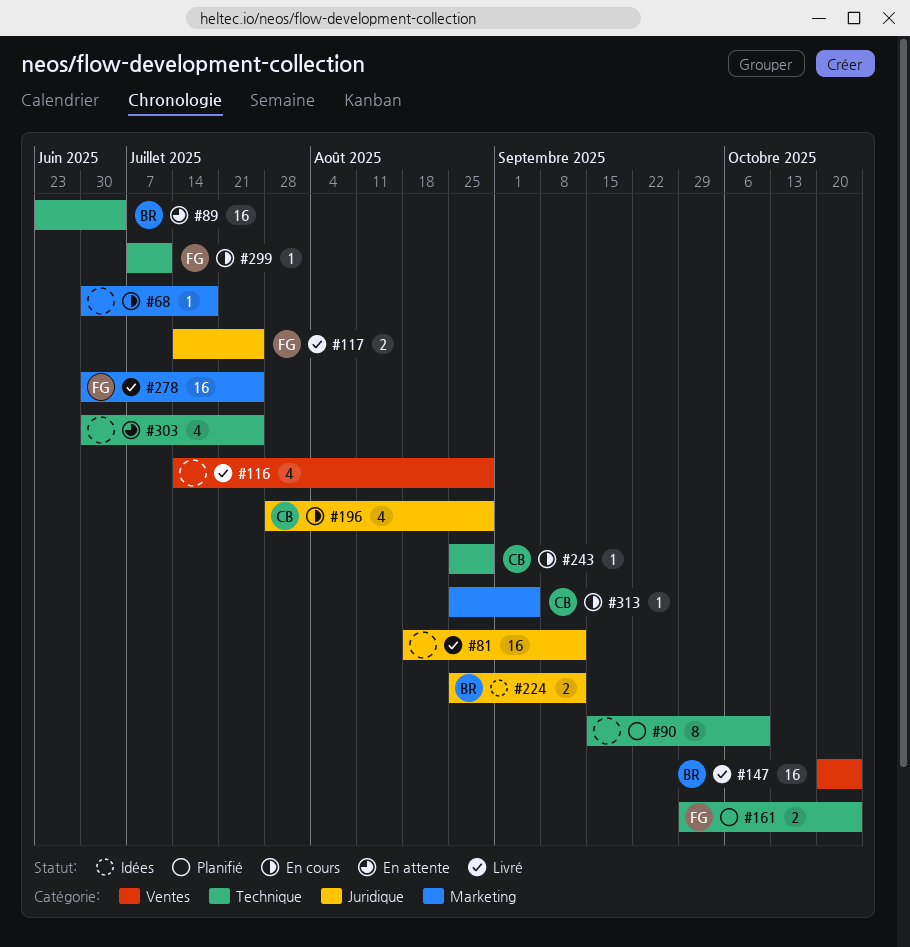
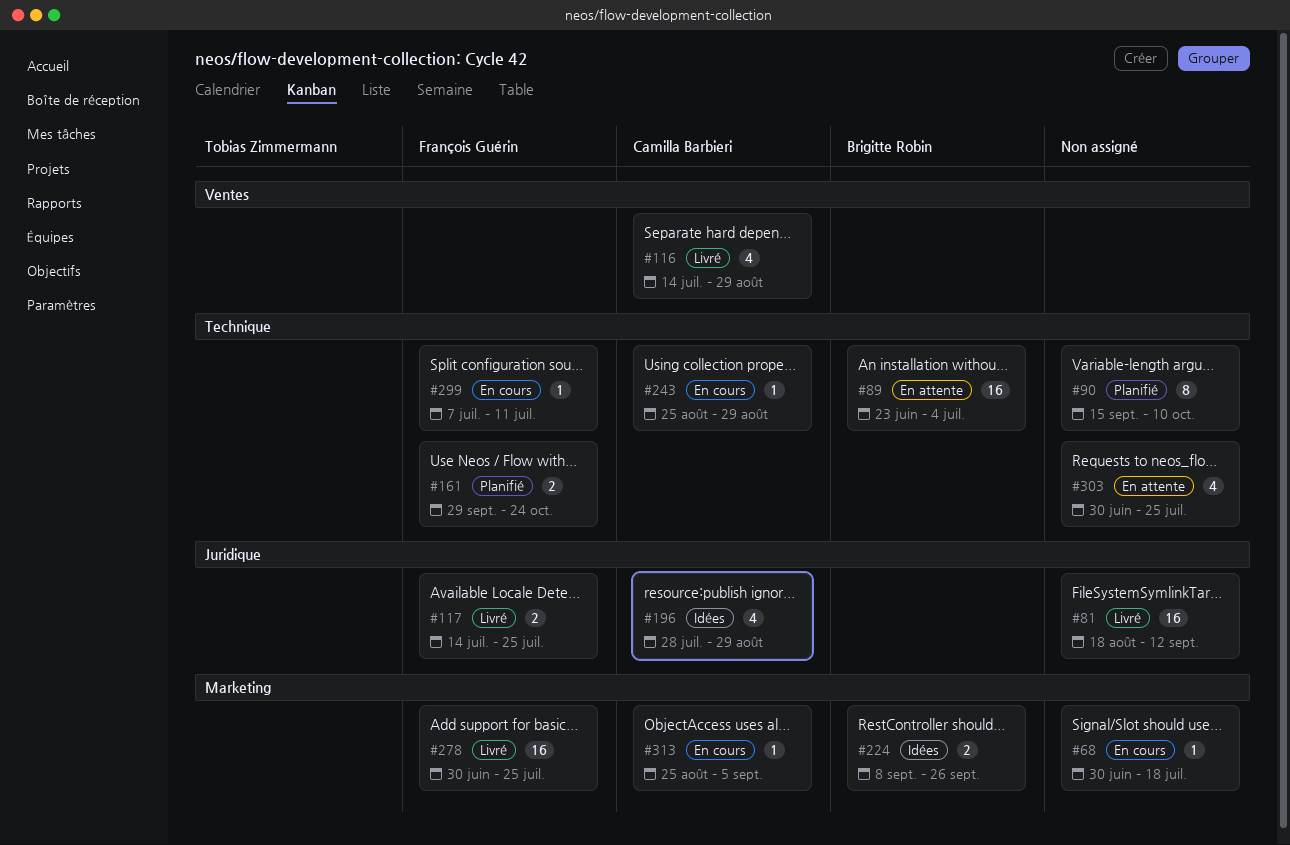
#116, owner: none -> Camilla Barbieri
#147: present -> none
#196, status: En cours -> Idées
#224, label: Juridique -> Marketing
#224, start: Aug 25 -> Sep 8
#224, due: Sep 12 -> Sep 26

